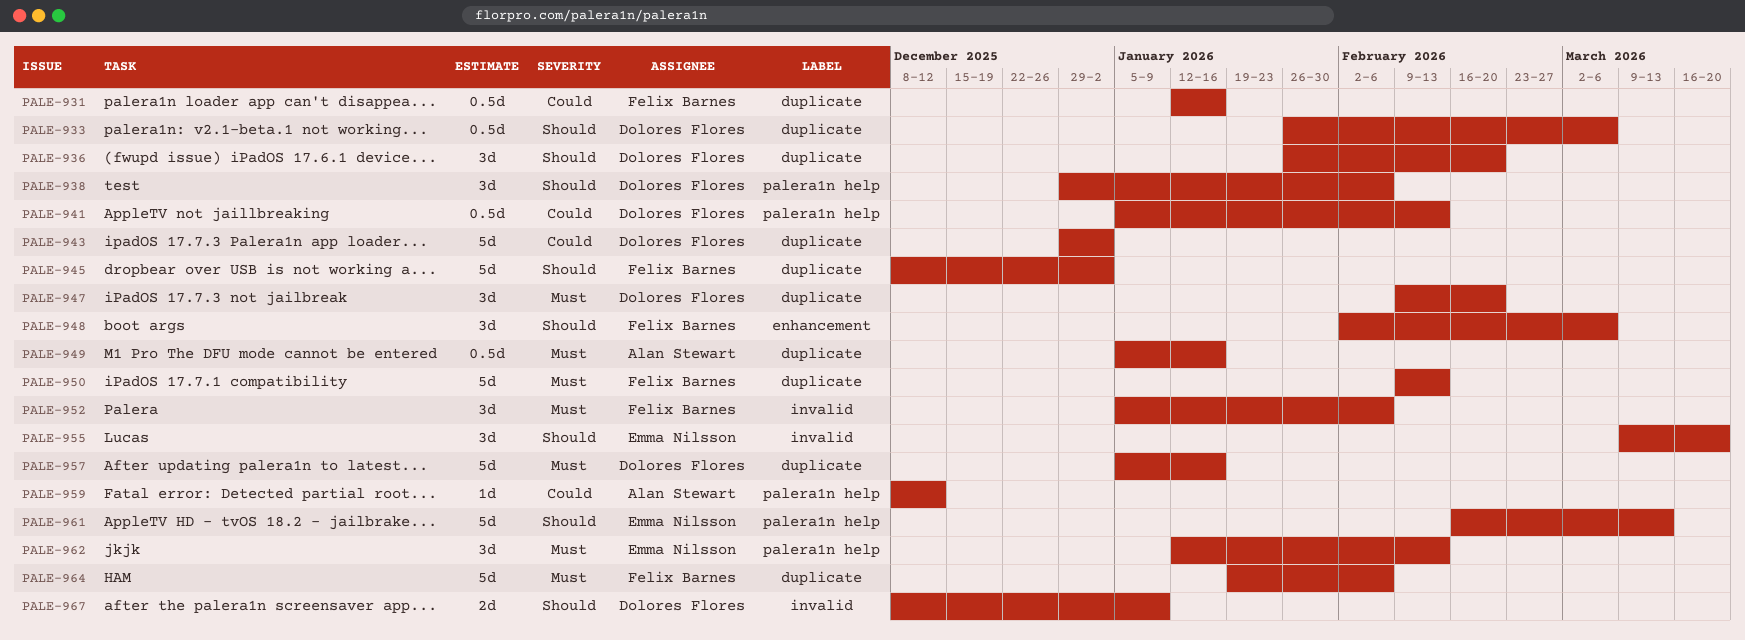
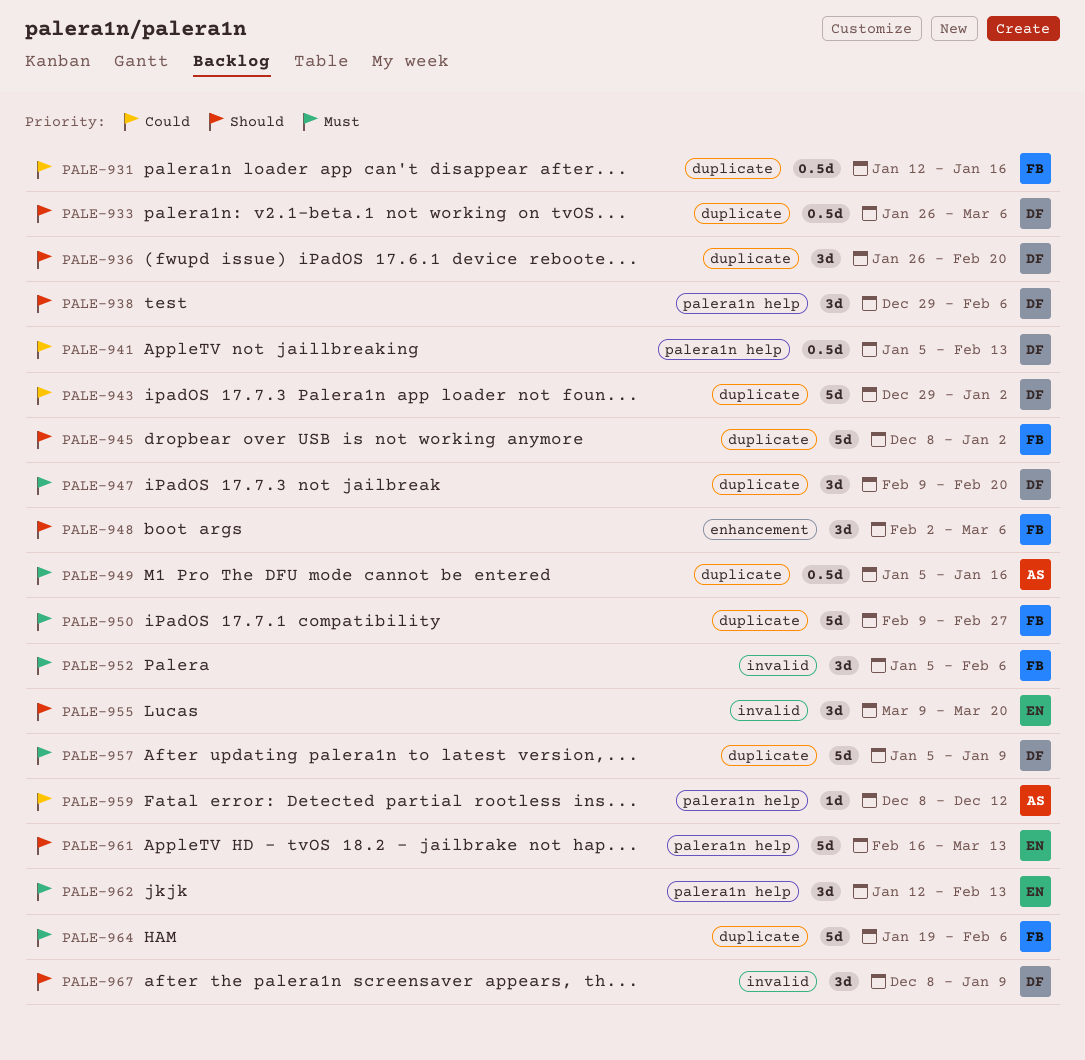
PALE-950, due: Feb 13 -> Feb 27
PALE-957, due: Jan 16 -> Jan 9
PALE-967, estimate: 2d -> 3d

